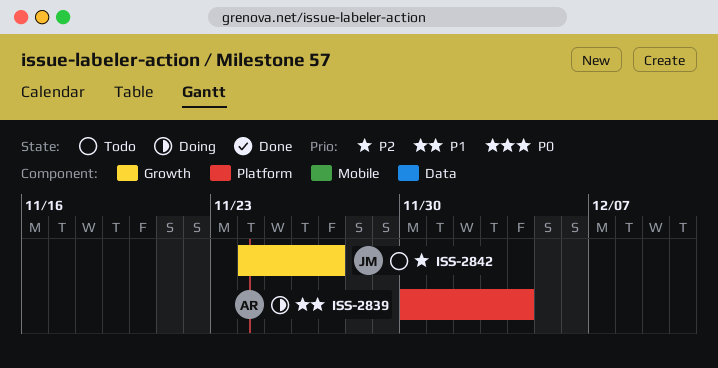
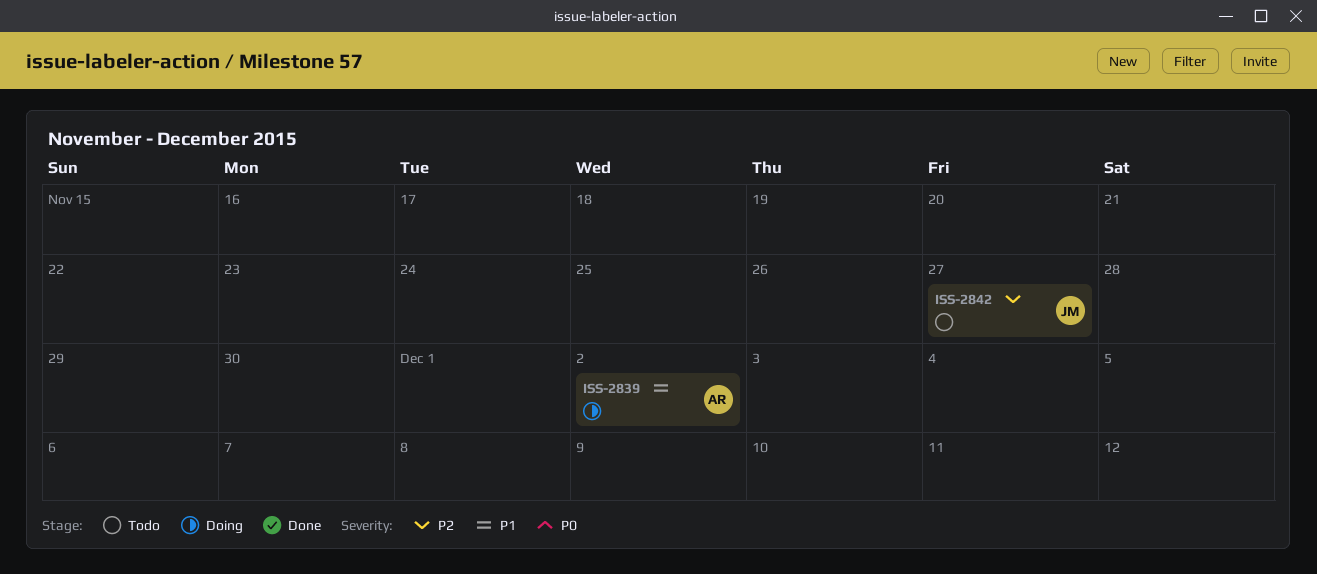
ISS-2839, due: Dec 4 -> Dec 2

